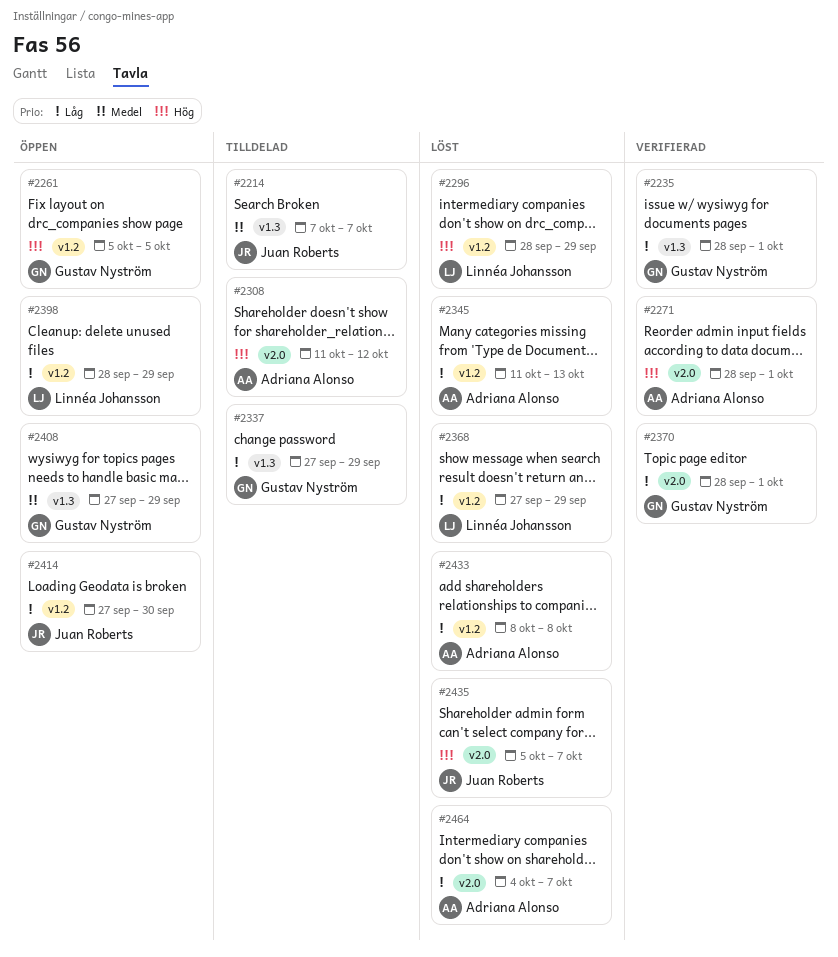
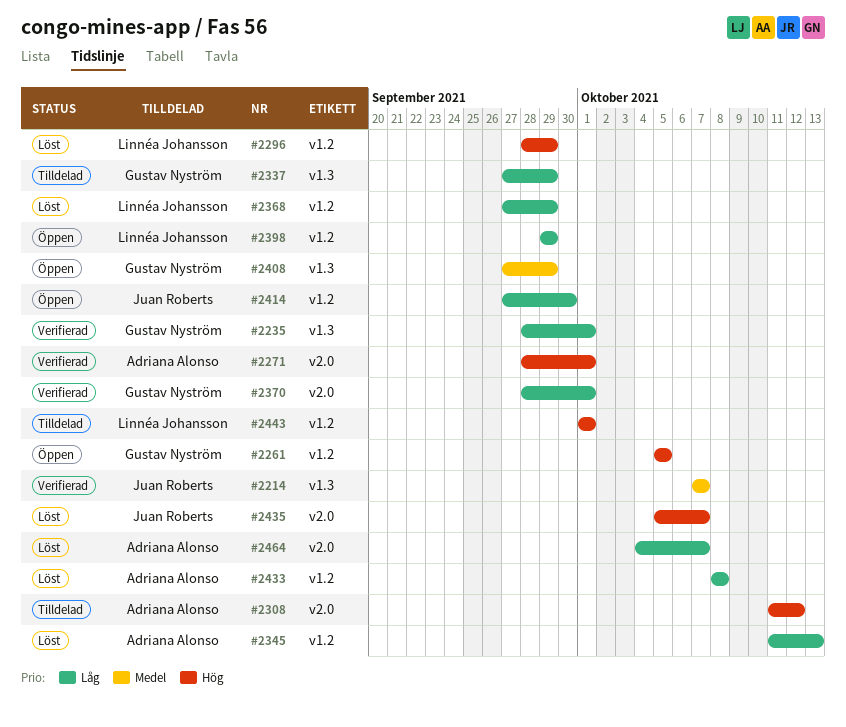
#2214, status: Tilldelad -> Verifierad
#2398, start: Sep 28 -> Sep 29
#2443: none -> present

